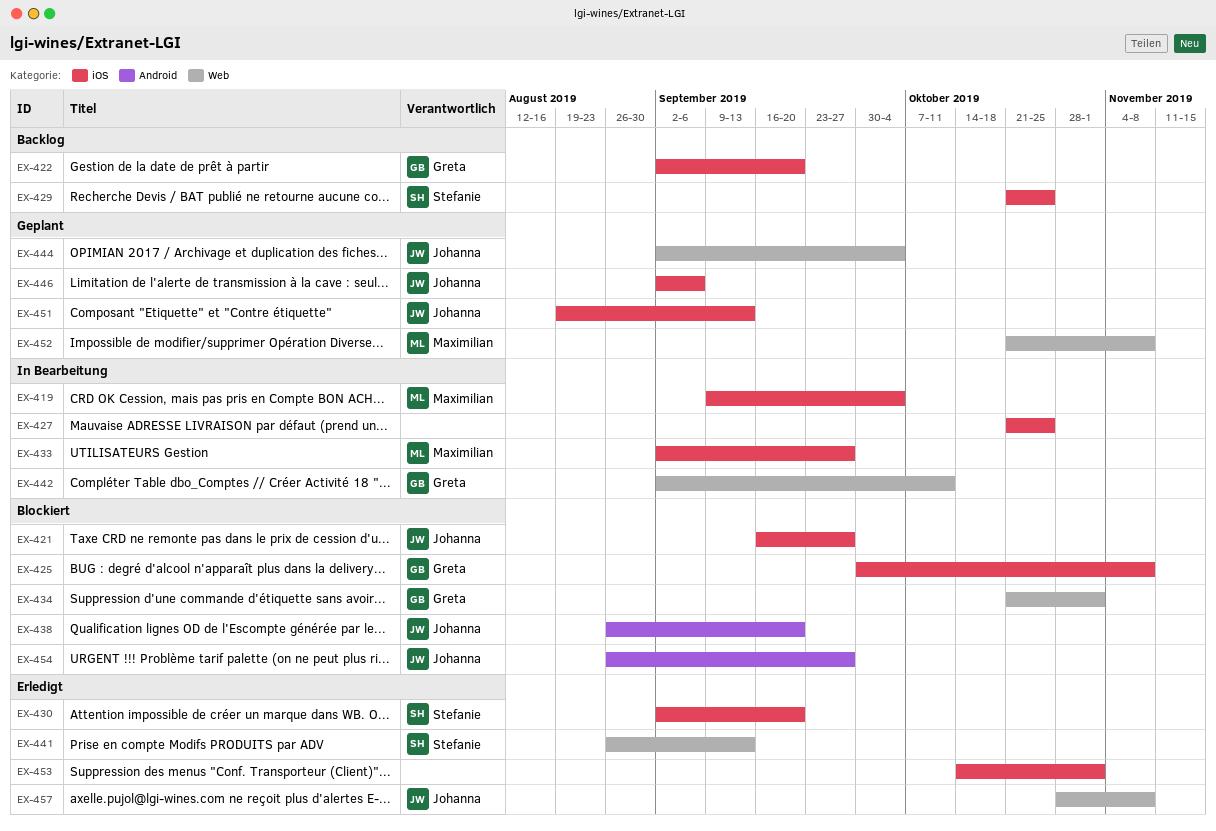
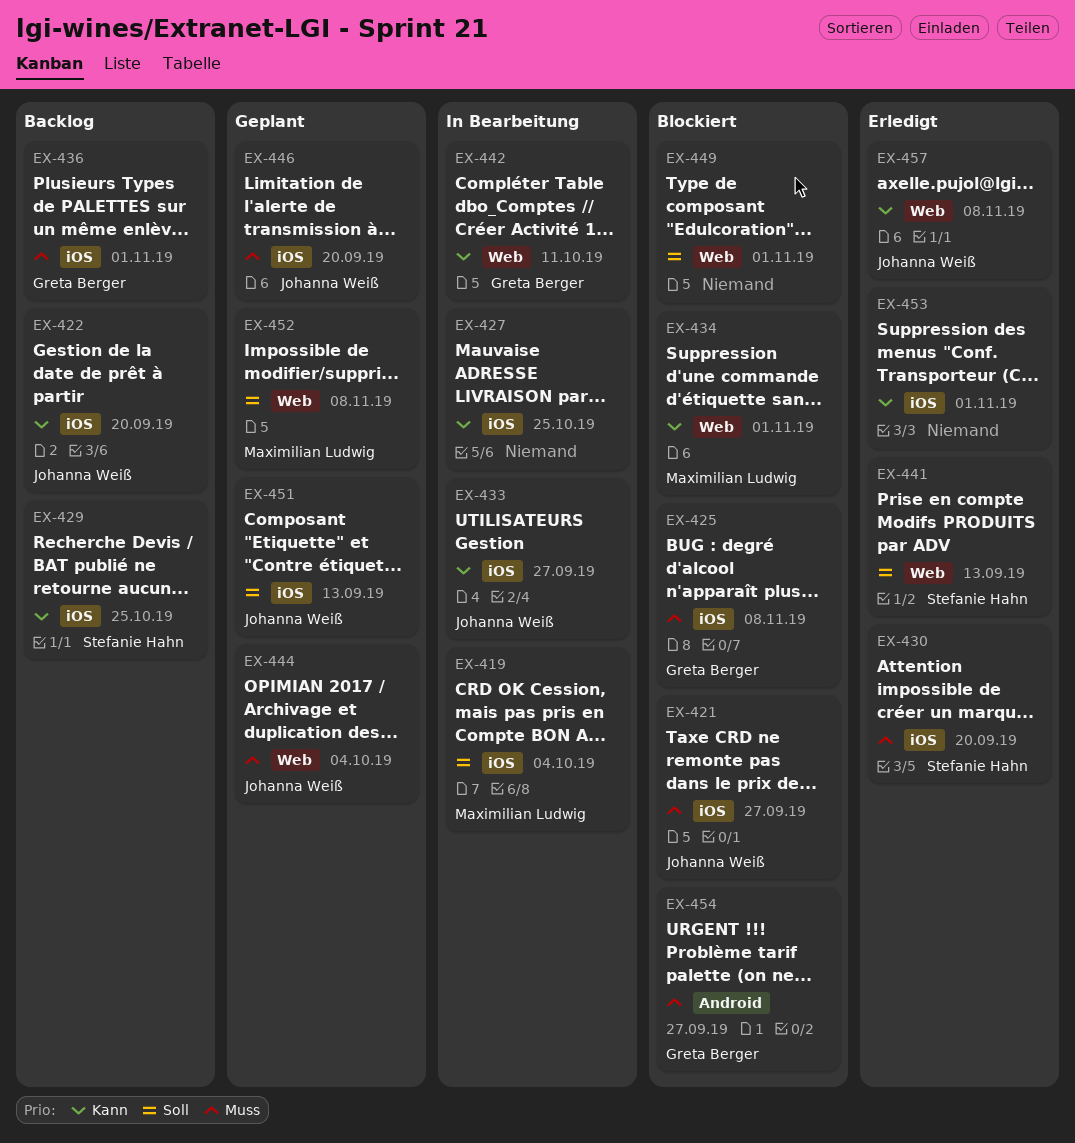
EX-422, owner: Greta Berger -> Johanna Weiß
EX-433, owner: Maximilian Ludwig -> Johanna Weiß
EX-434, owner: Greta Berger -> Maximilian Ludwig
EX-436: none -> present
EX-438: present -> none
EX-446, due: Sep 6 -> Sep 20
EX-449: none -> present
EX-454, owner: Johanna Weiß -> Greta Berger

